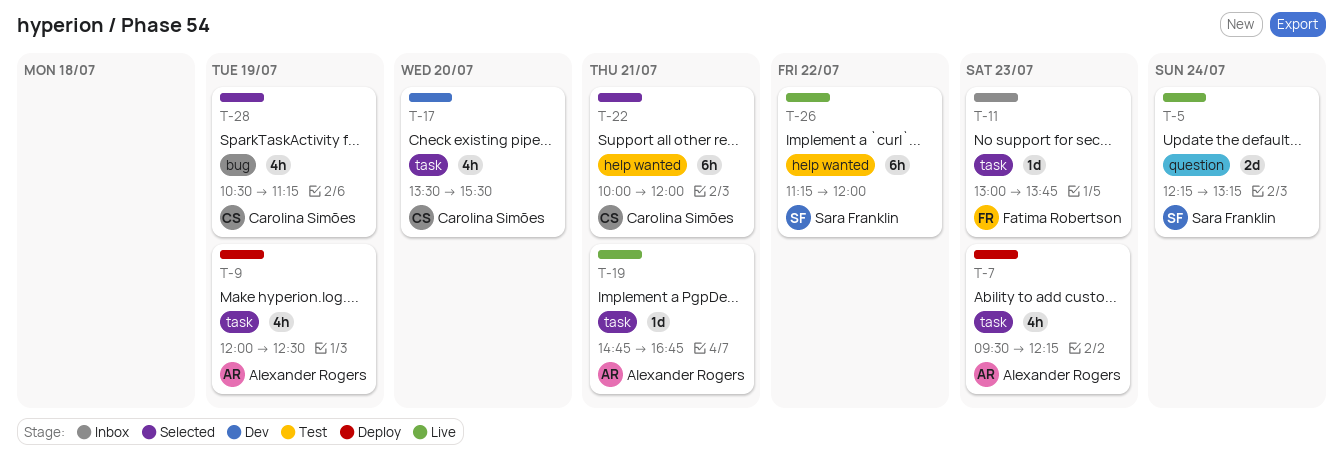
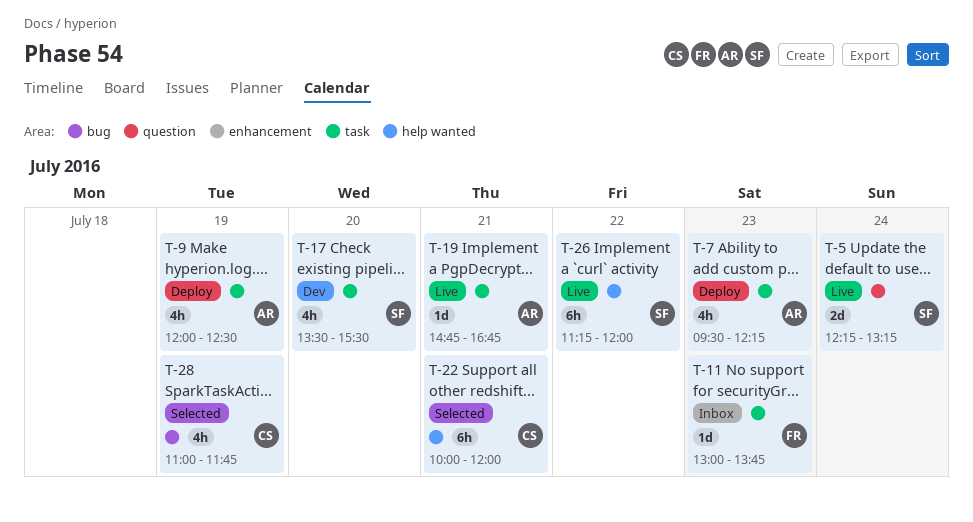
T-17, owner: Carolina Simões -> Sara Franklin
T-28, begins: 10:30 -> 11:00
T-28, ends: 11:15 -> 11:45

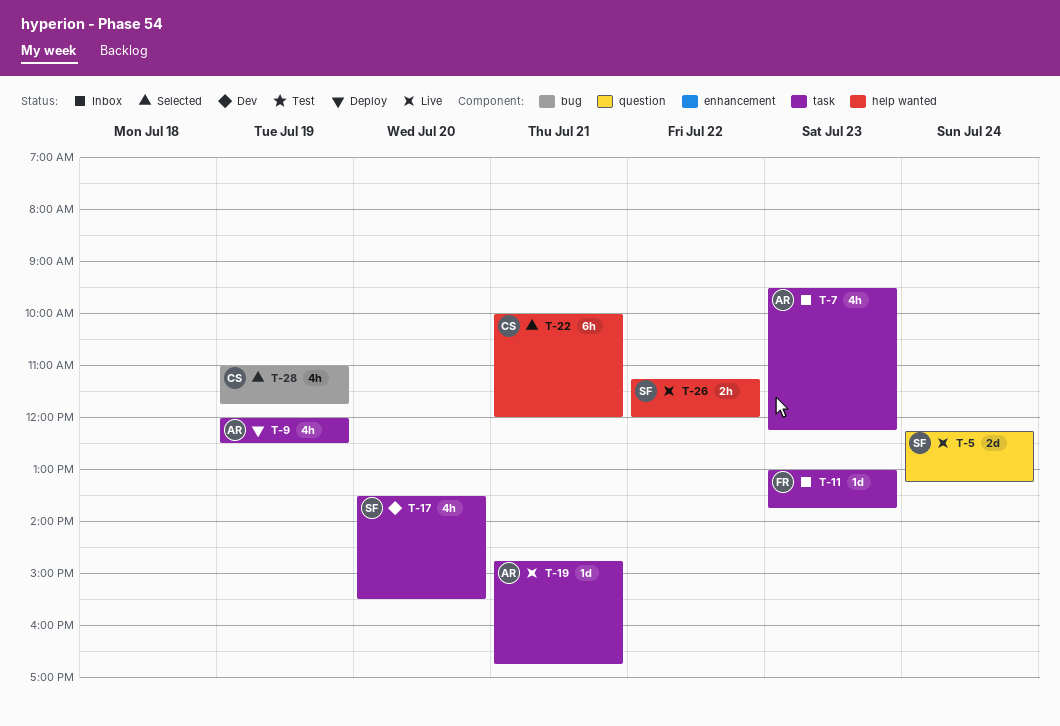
T-7, status: Deploy -> Inbox
T-26, estimate: 6h -> 2h

